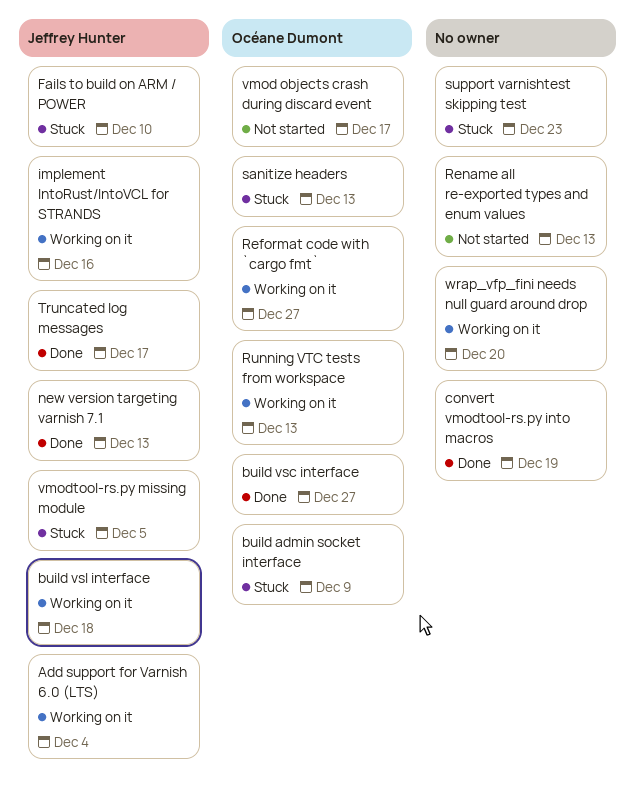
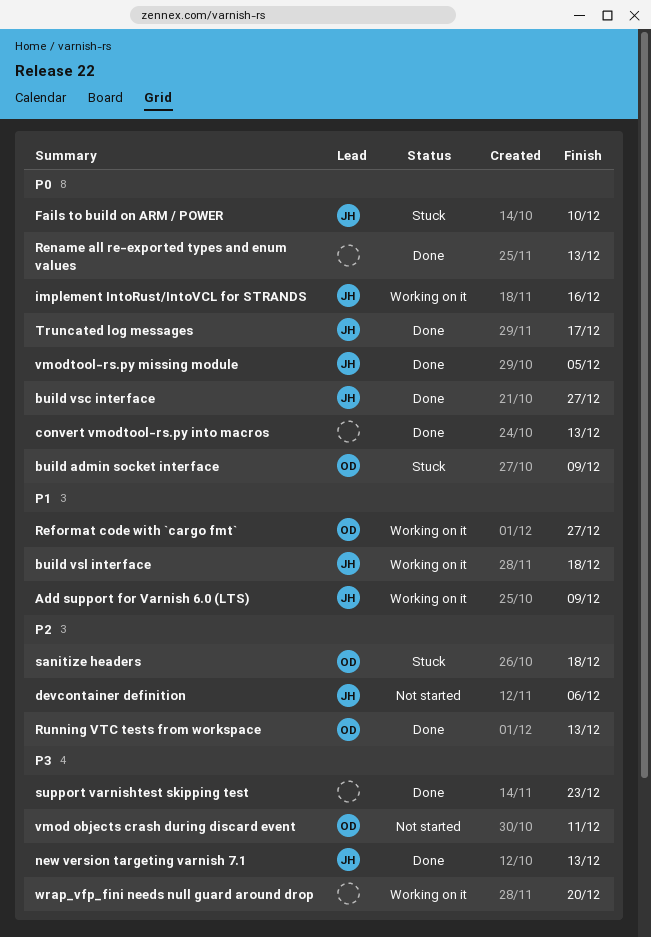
Add support for Varnish 6.0 (LTS), due: Dec 4 -> Dec 9
build vsc interface, owner: Océane Dumont -> Jeffrey Hunter
convert vmodtool-rs.py into macros, due: Dec 19 -> Dec 13
devcontainer definition: none -> present
Rename all re-exported types and enum values, status: Not started -> Done
Running VTC tests from workspace, status: Working on it -> Done
sanitize headers, due: Dec 13 -> Dec 18
support varnishtest skipping test, status: Stuck -> Done
vmod objects crash during discard event, due: Dec 17 -> Dec 11
vmodtool-rs.py missing module, status: Stuck -> Done

